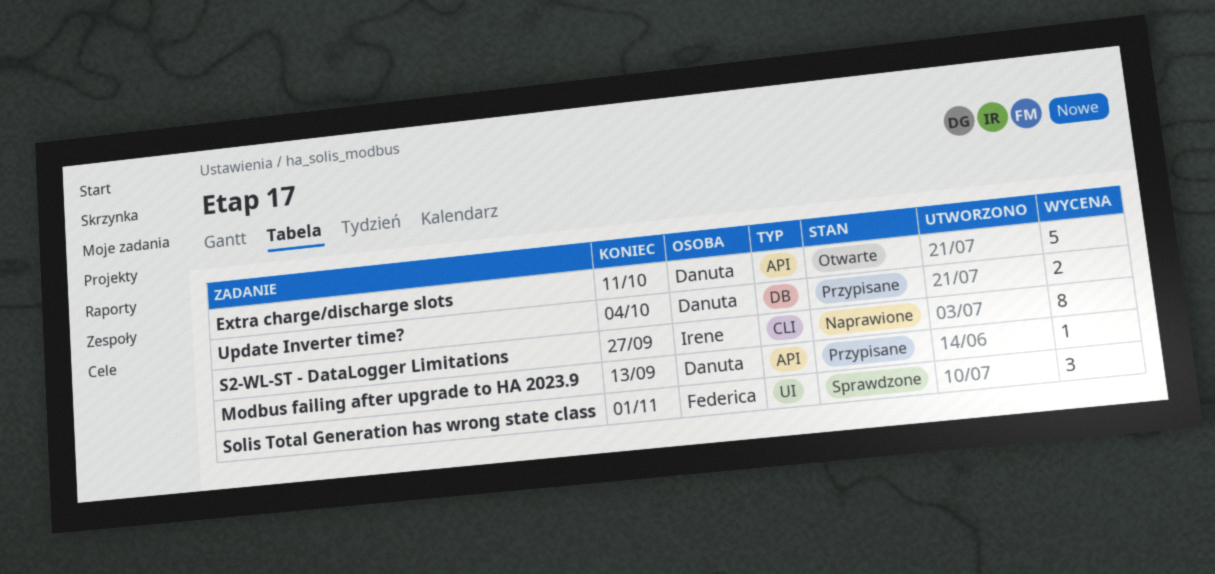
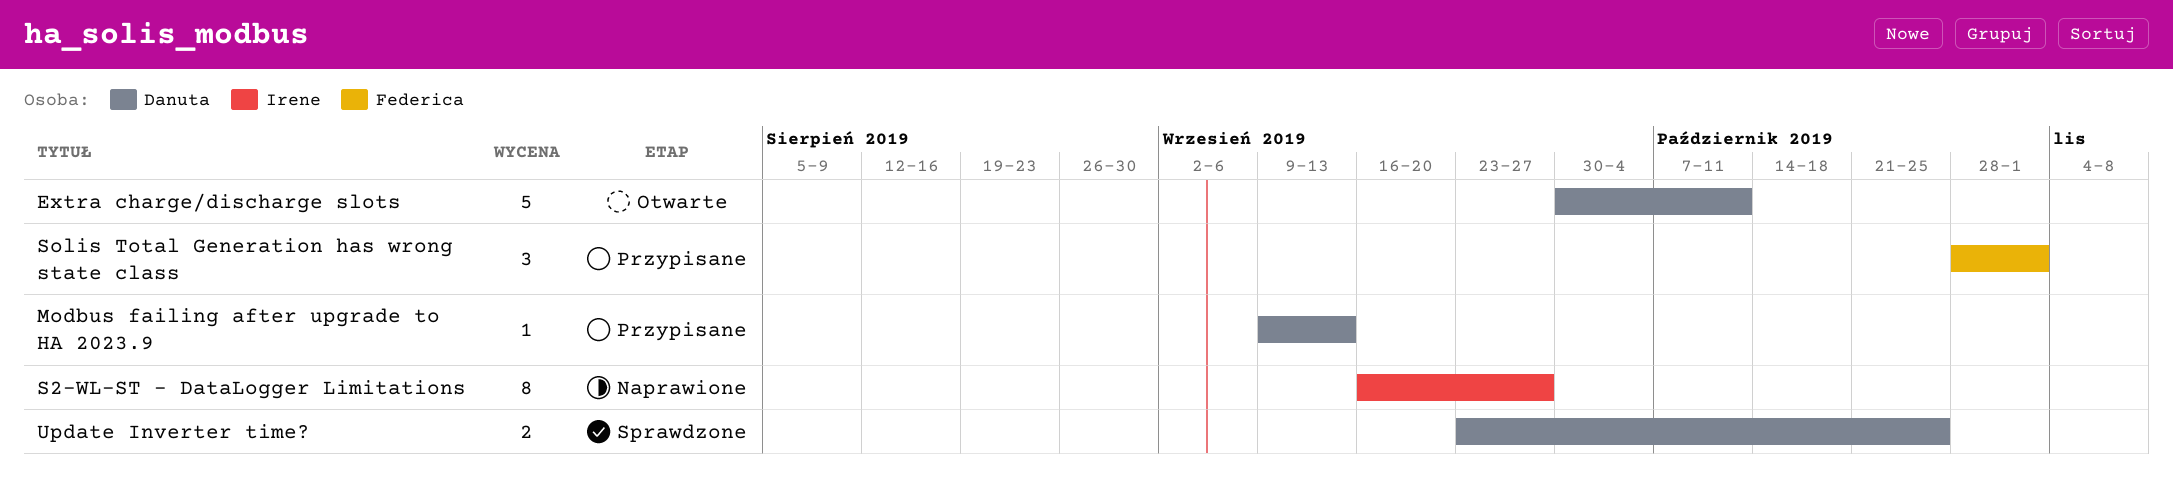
Solis Total Generation has wrong state class, status: Sprawdzone -> Przypisane
Update Inverter time?, status: Przypisane -> Sprawdzone
Update Inverter time?, due: Oct 4 -> Oct 25

